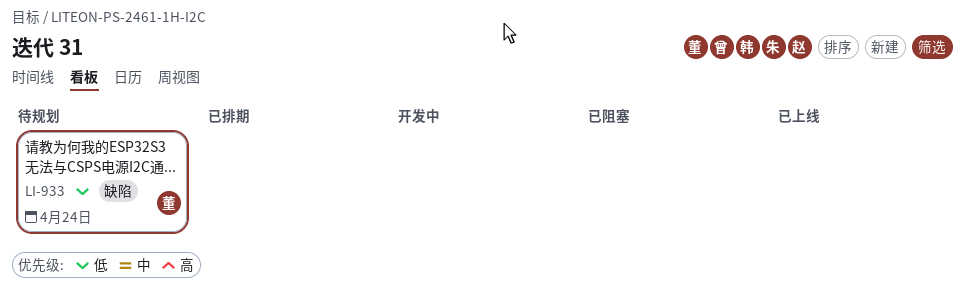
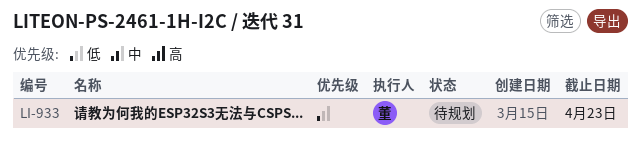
LI-933, due: Apr 24 -> Apr 23

